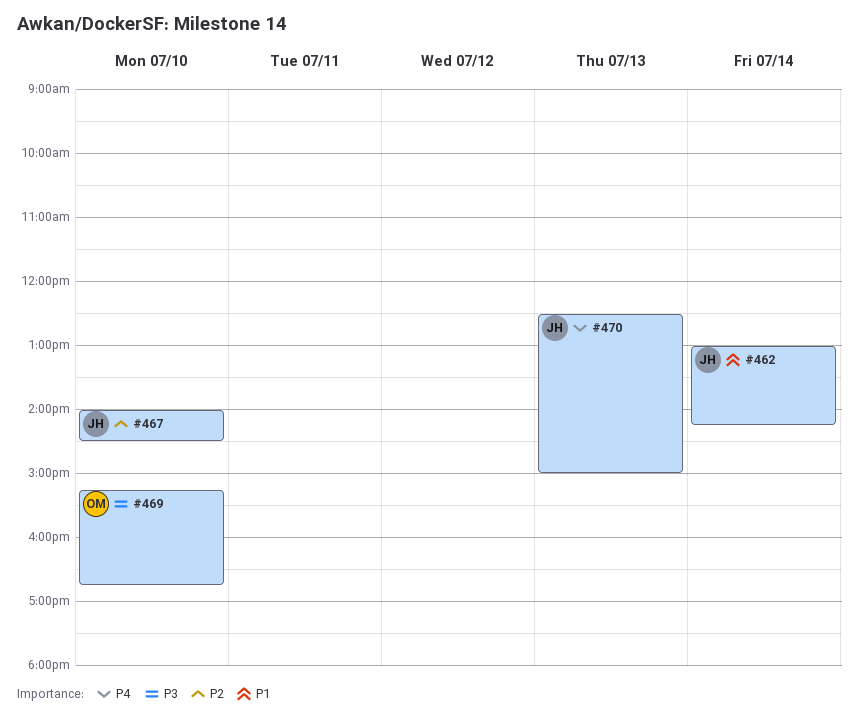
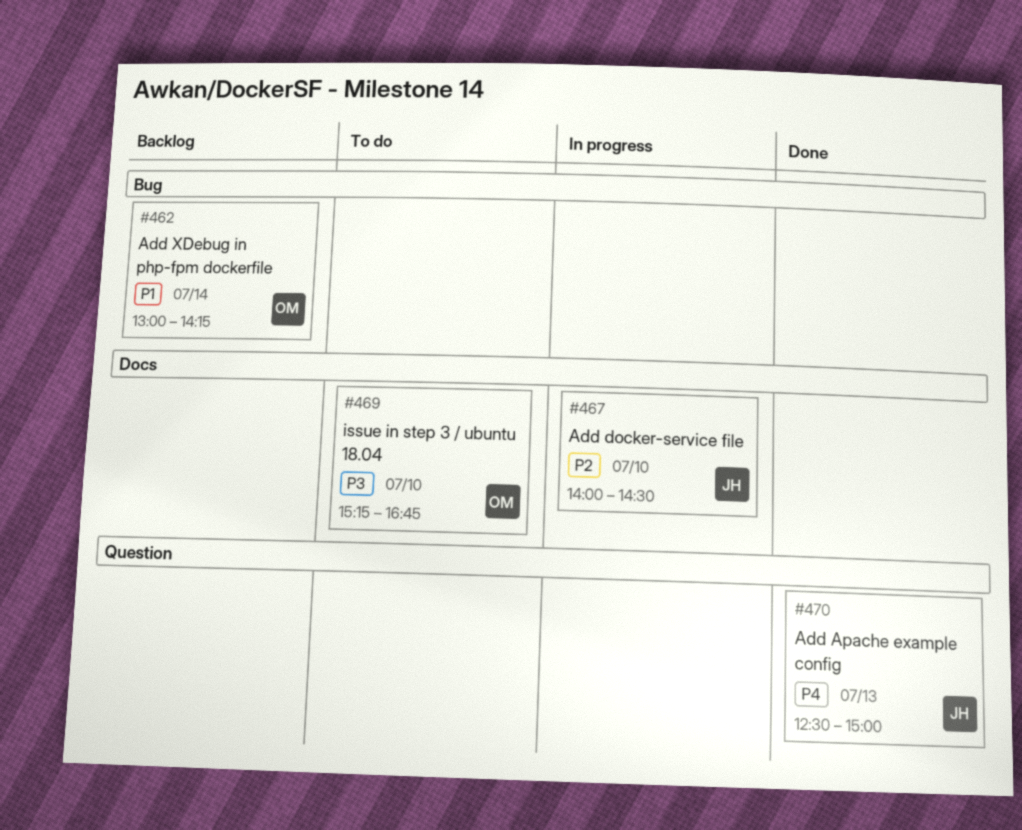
#462, owner: JH -> OM

